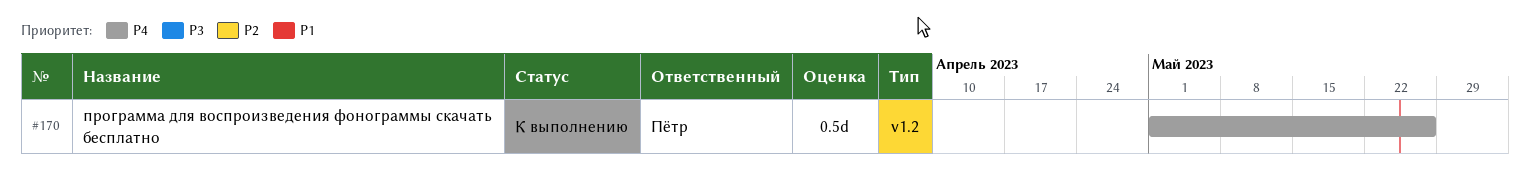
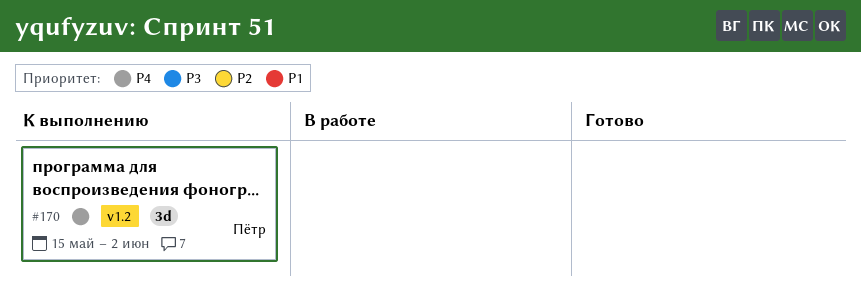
#170, estimate: 0.5d -> 3d
#170, start: May 1 -> May 15
#170, due: May 26 -> Jun 2

